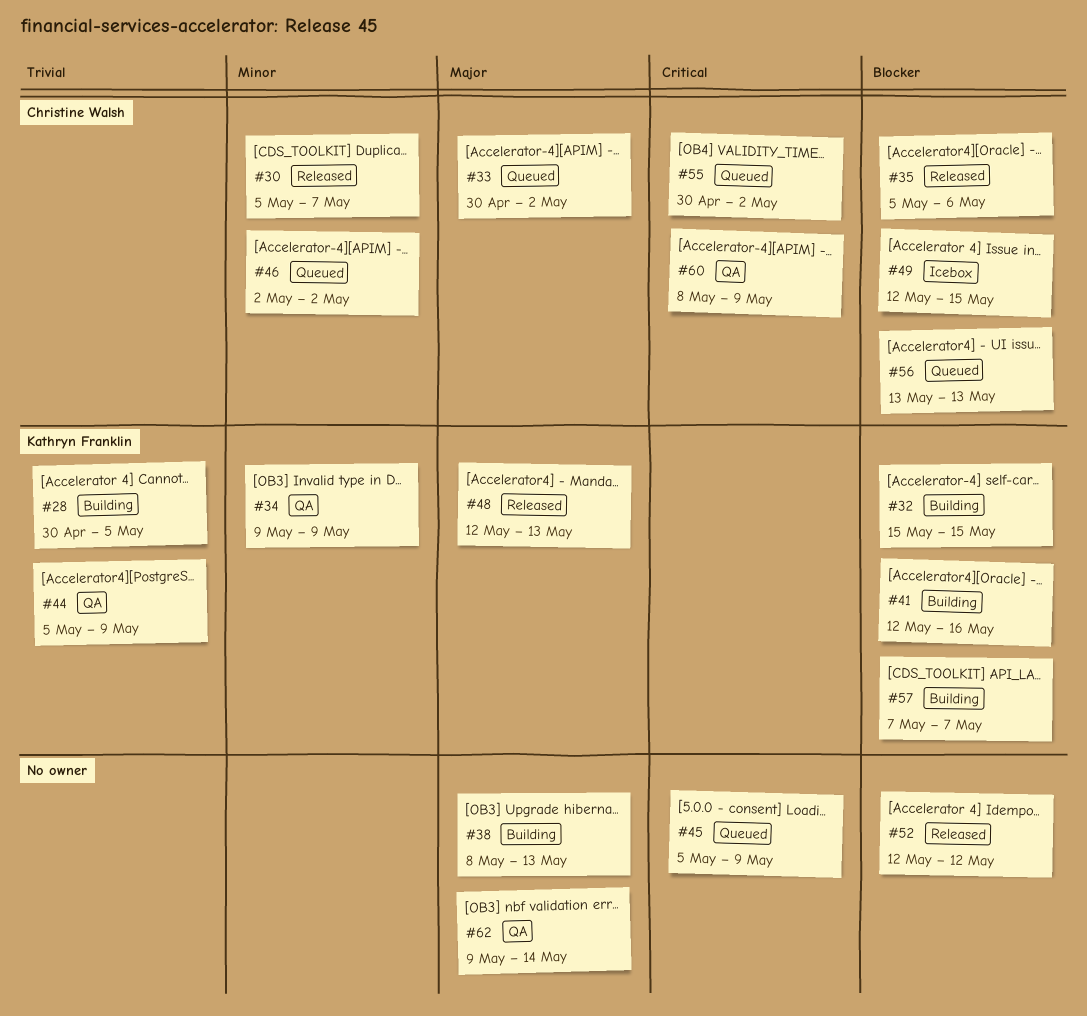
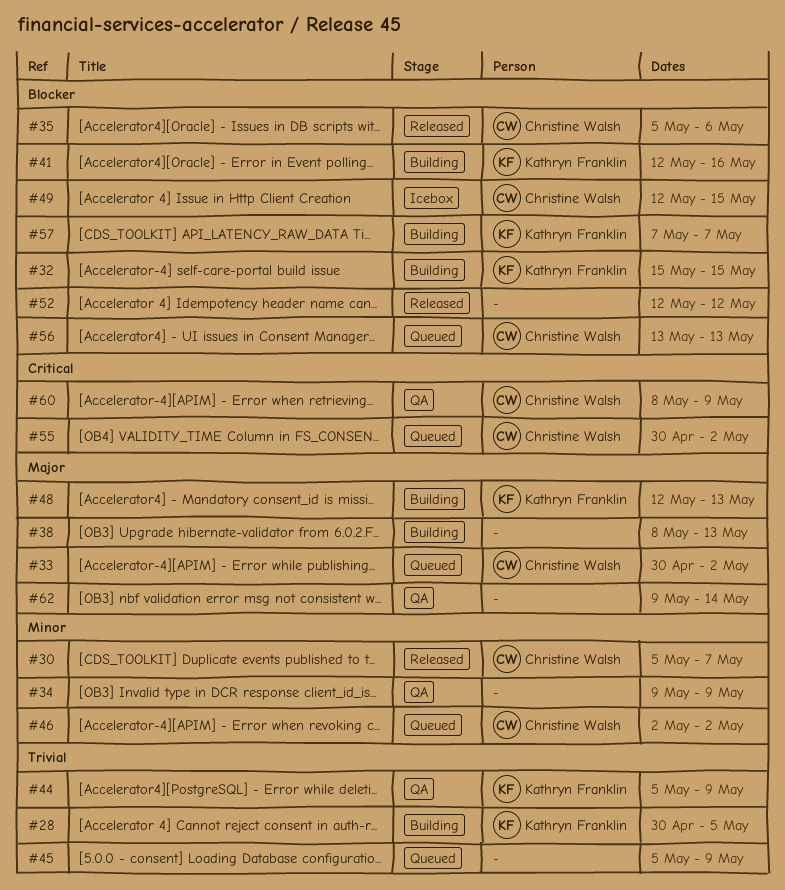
#34, owner: Kathryn Franklin -> none
#45, priority: Critical -> Trivial
#48, status: Released -> Building

